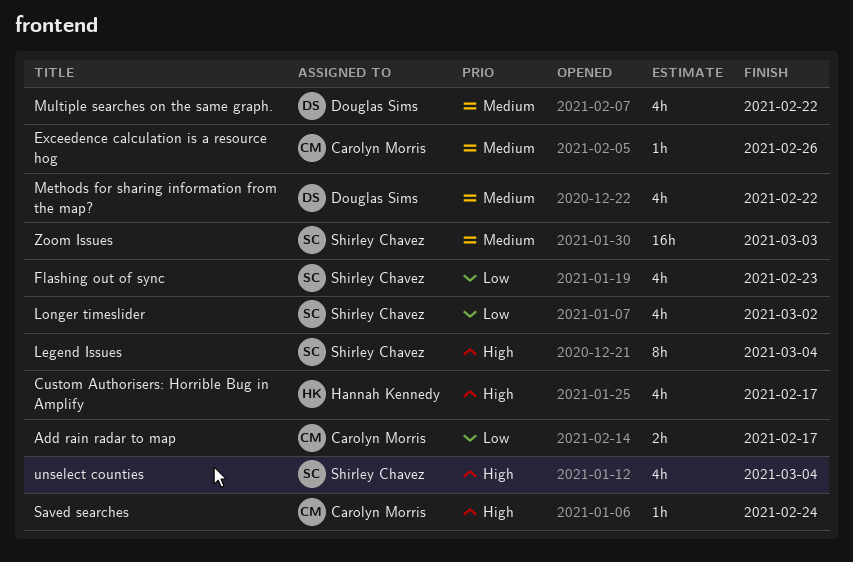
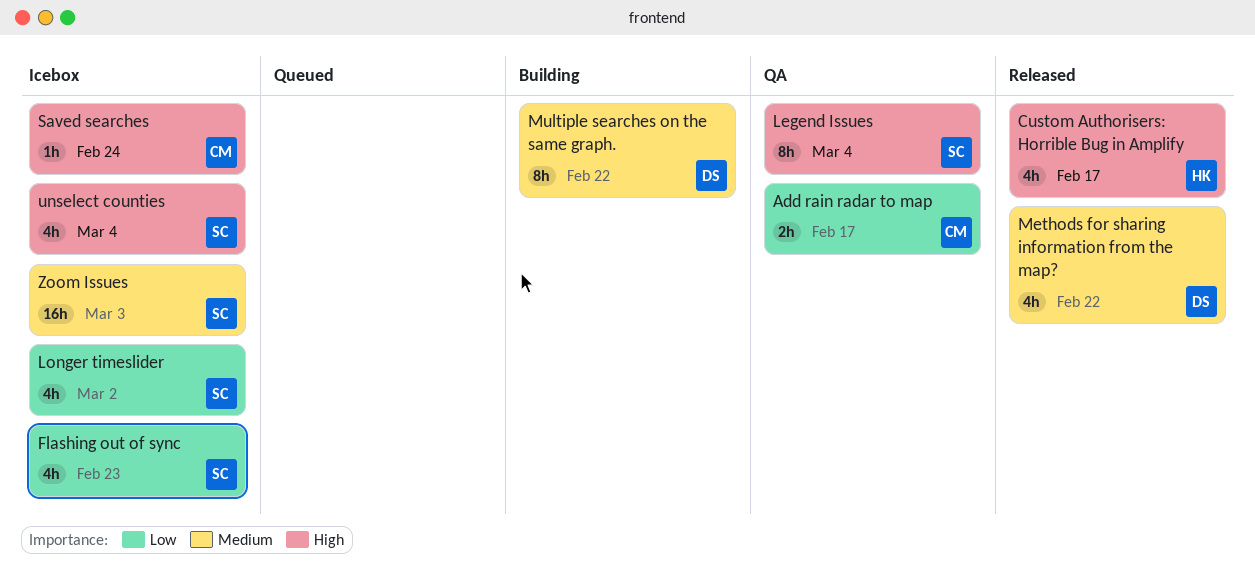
Exceedence calculation is a resource hog: present -> none
Multiple searches on the same graph., estimate: 4h -> 8h

